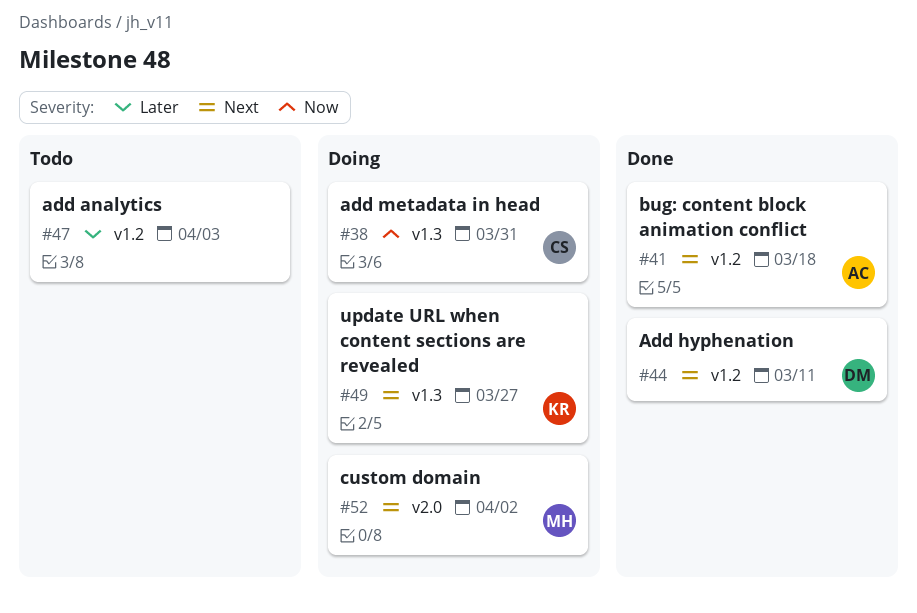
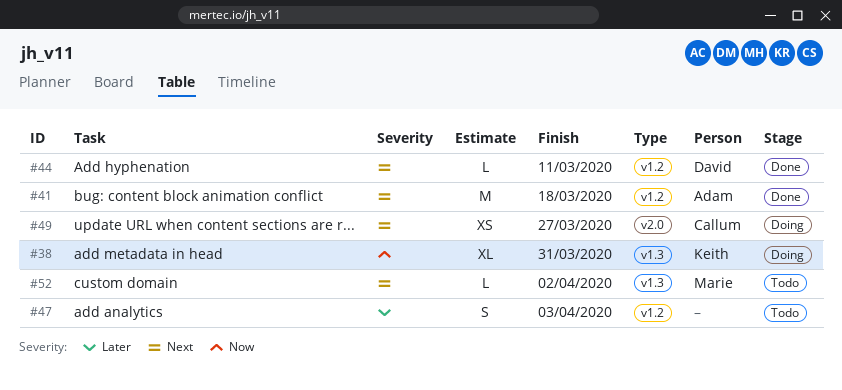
#38, owner: Callum -> Keith
#49, owner: Keith -> Callum
#49, label: v1.3 -> v2.0
#52, status: Doing -> Todo
#52, label: v2.0 -> v1.3

